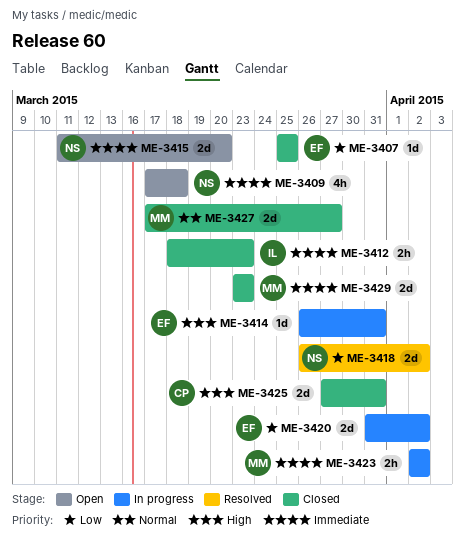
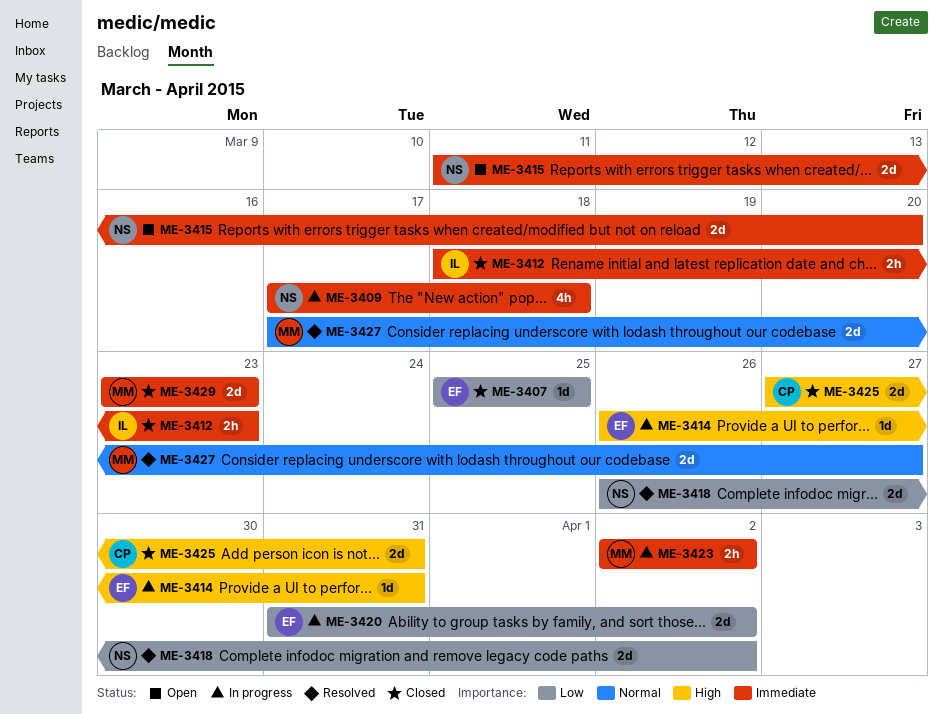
ME-3409, status: Open -> In progress
ME-3427, status: Closed -> Resolved

